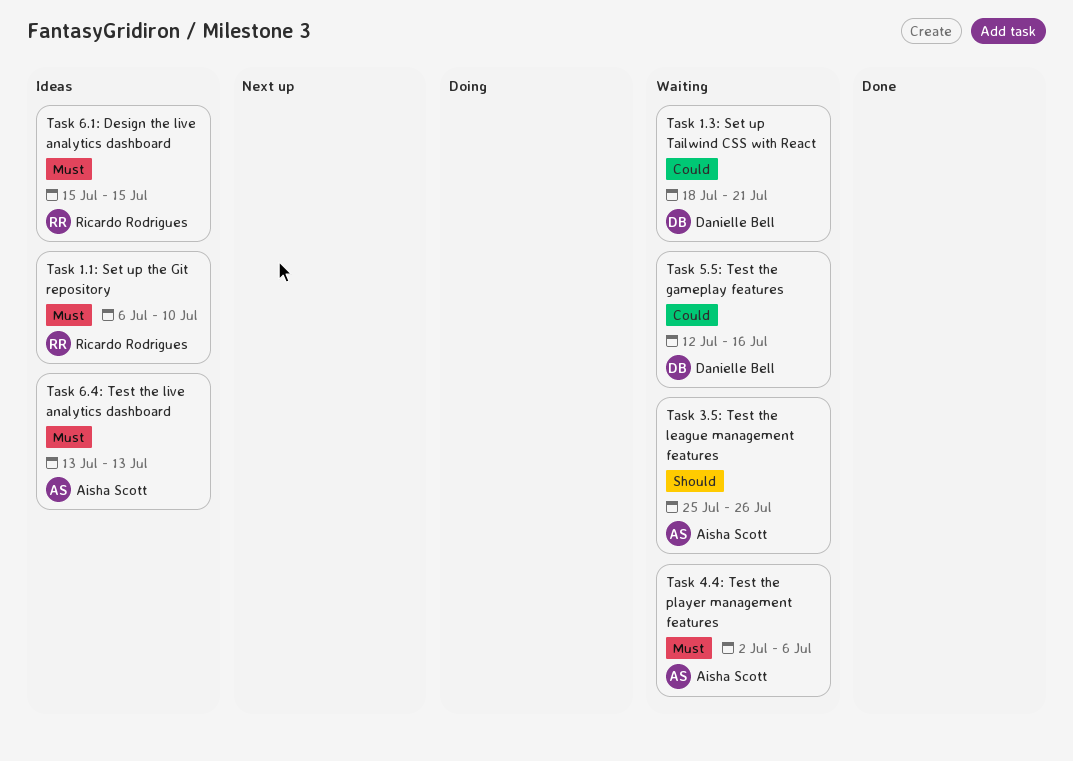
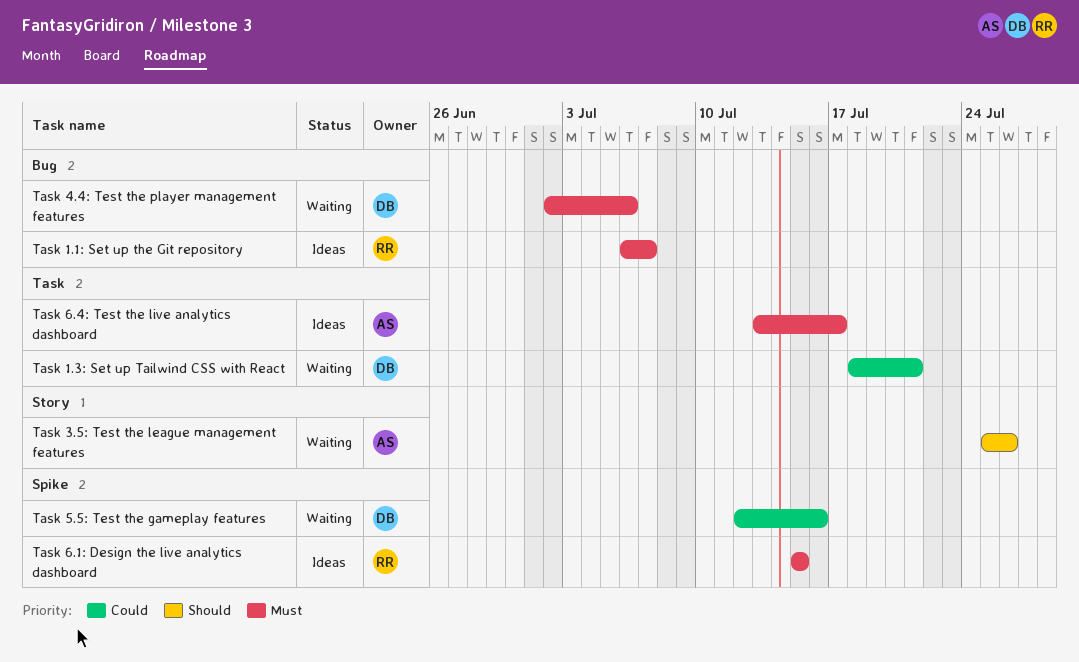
Task 1.1: Set up the Git repository, due: Jul 10 -> Jul 7
Task 4.4: Test the player management features, owner: Aisha Scott -> Danielle Bell
Task 6.4: Test the live analytics dashboard, due: Jul 13 -> Jul 17

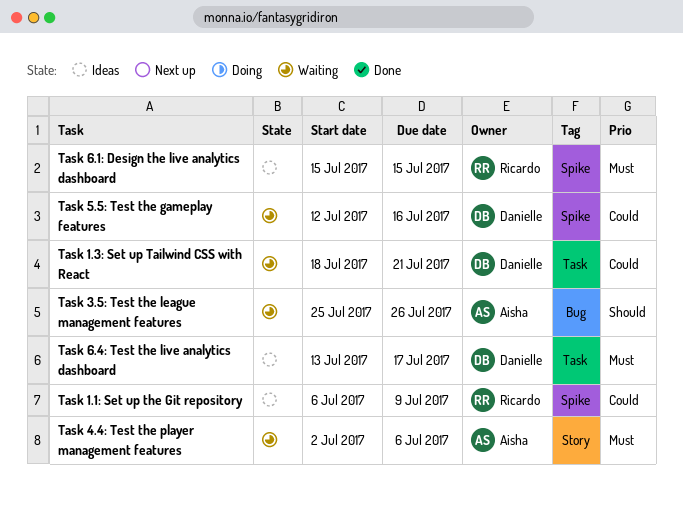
Task 1.1: Set up the Git repository, priority: Must -> Could
Task 1.1: Set up the Git repository, label: Bug -> Spike
Task 1.1: Set up the Git repository, due: Jul 7 -> Jul 9
Task 3.5: Test the league management features, label: Story -> Bug
Task 4.4: Test the player management features, owner: Danielle -> Aisha
Task 4.4: Test the player management features, label: Bug -> Story
Task 6.4: Test the live analytics dashboard, owner: Aisha -> Danielle

